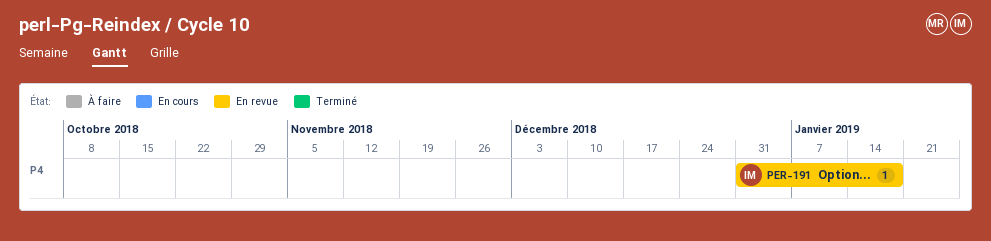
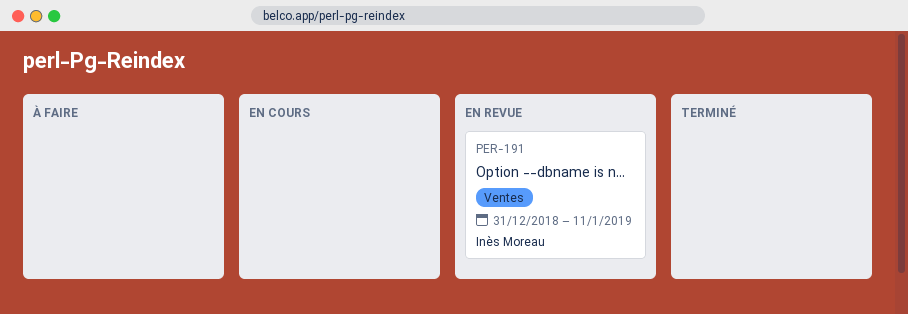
PER-191, due: Jan 18 -> Jan 11

